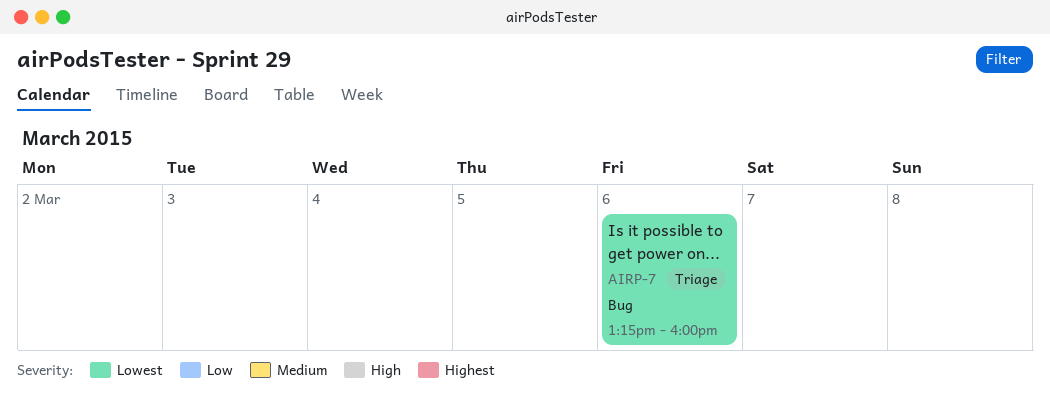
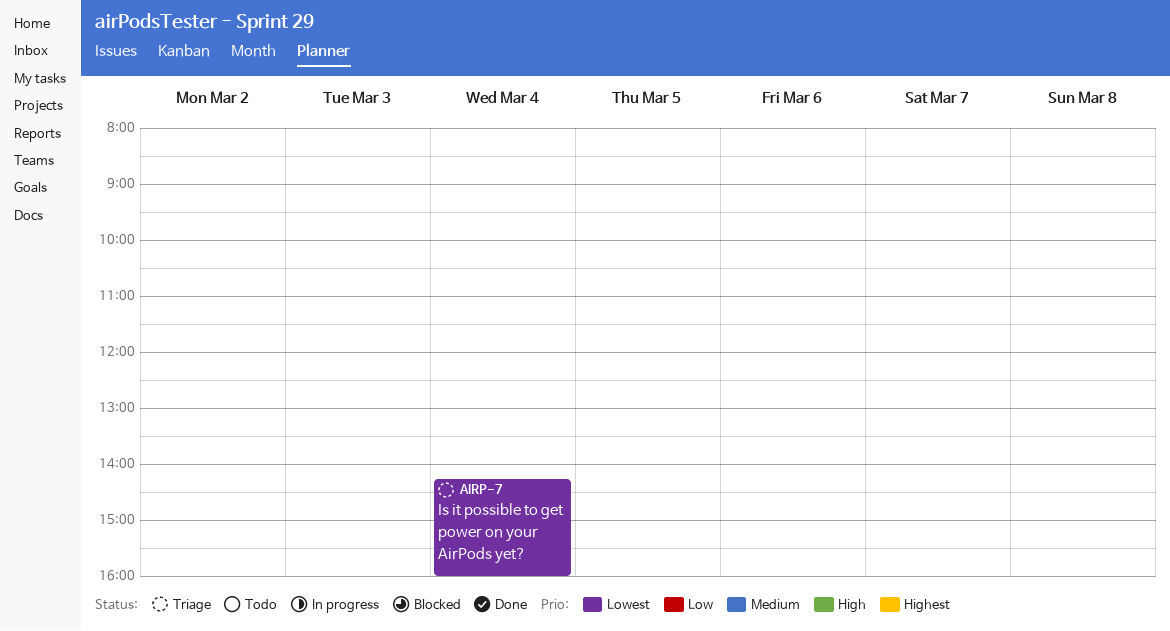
AIRP-7, day: Mar 6 -> Mar 4
AIRP-7, begins: 13:15 -> 14:15

